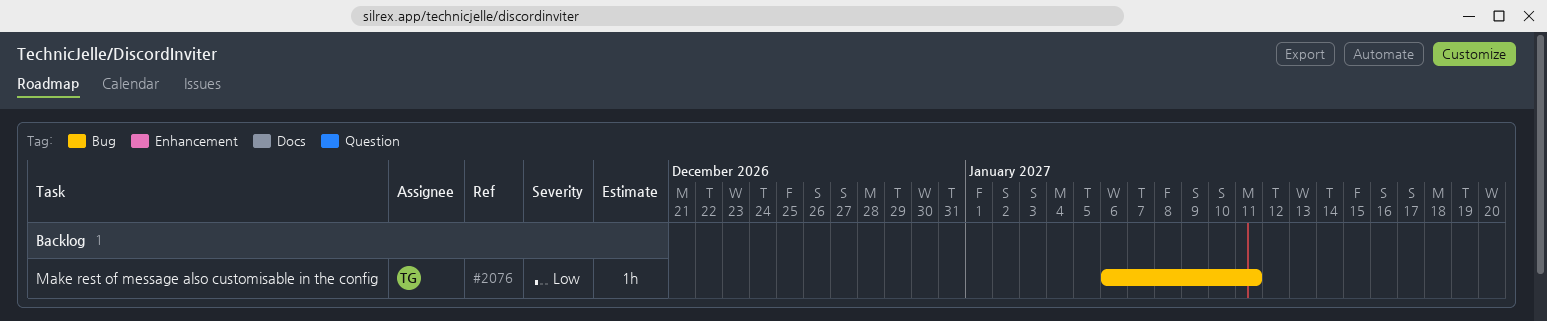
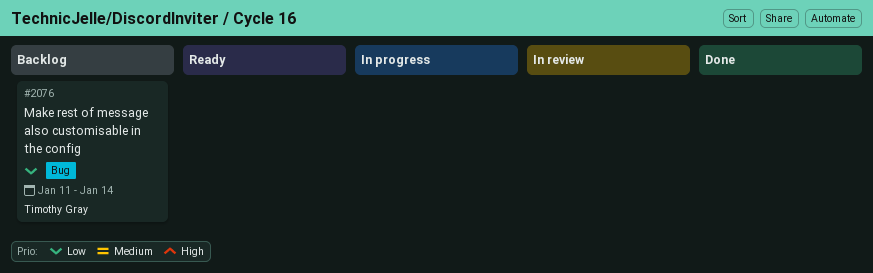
#2076, start: Jan 6 -> Jan 11
#2076, due: Jan 11 -> Jan 14

